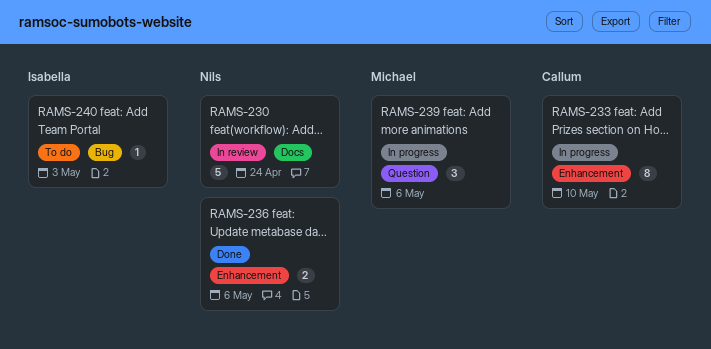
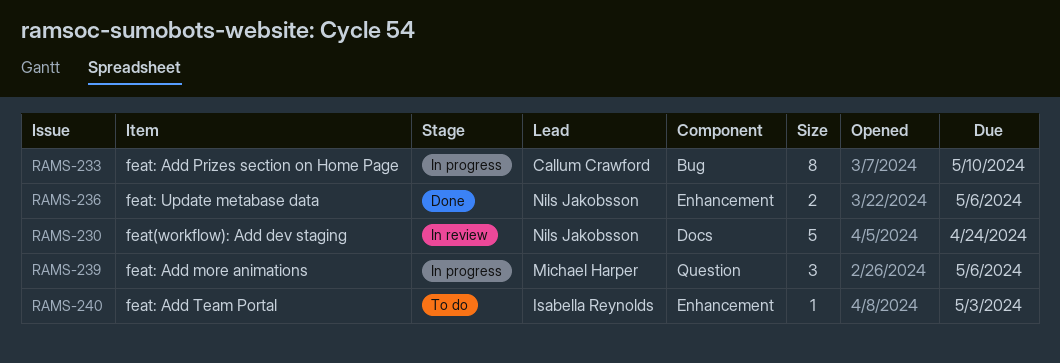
RAMS-233, label: Enhancement -> Bug
RAMS-240, label: Bug -> Enhancement

